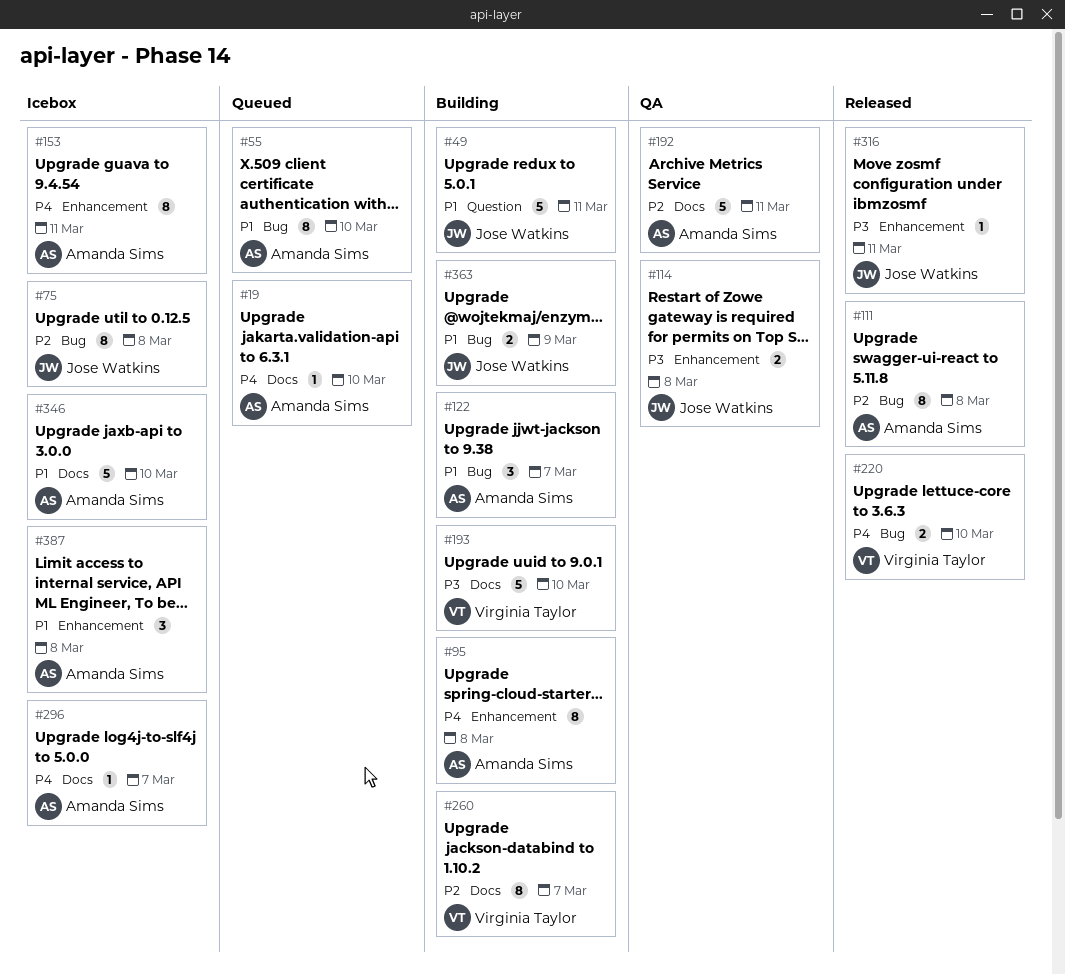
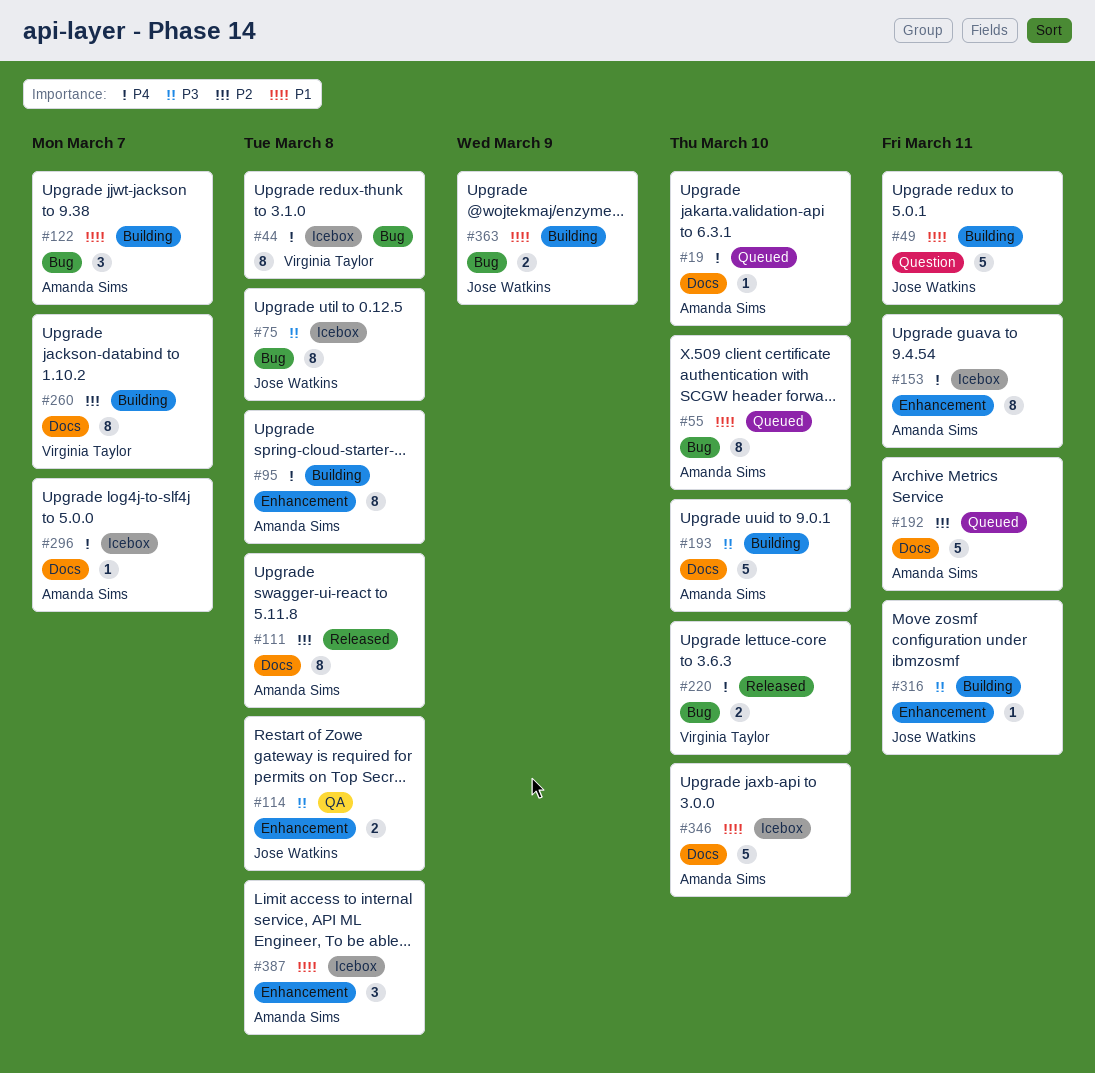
#44: none -> present
#75, priority: P2 -> P3
#111, label: Bug -> Docs
#192, status: QA -> Queued
#193, owner: Virginia Taylor -> Amanda Sims
#316, status: Released -> Building

